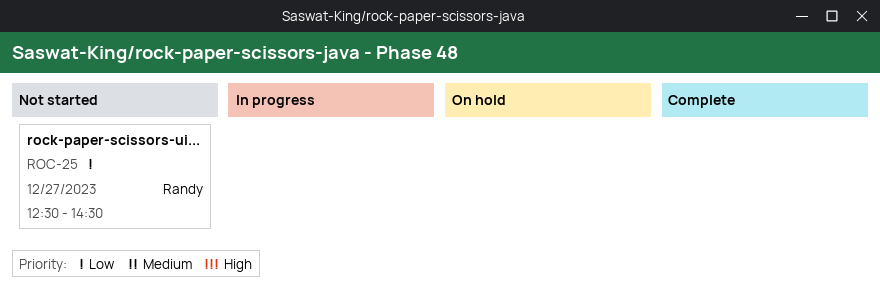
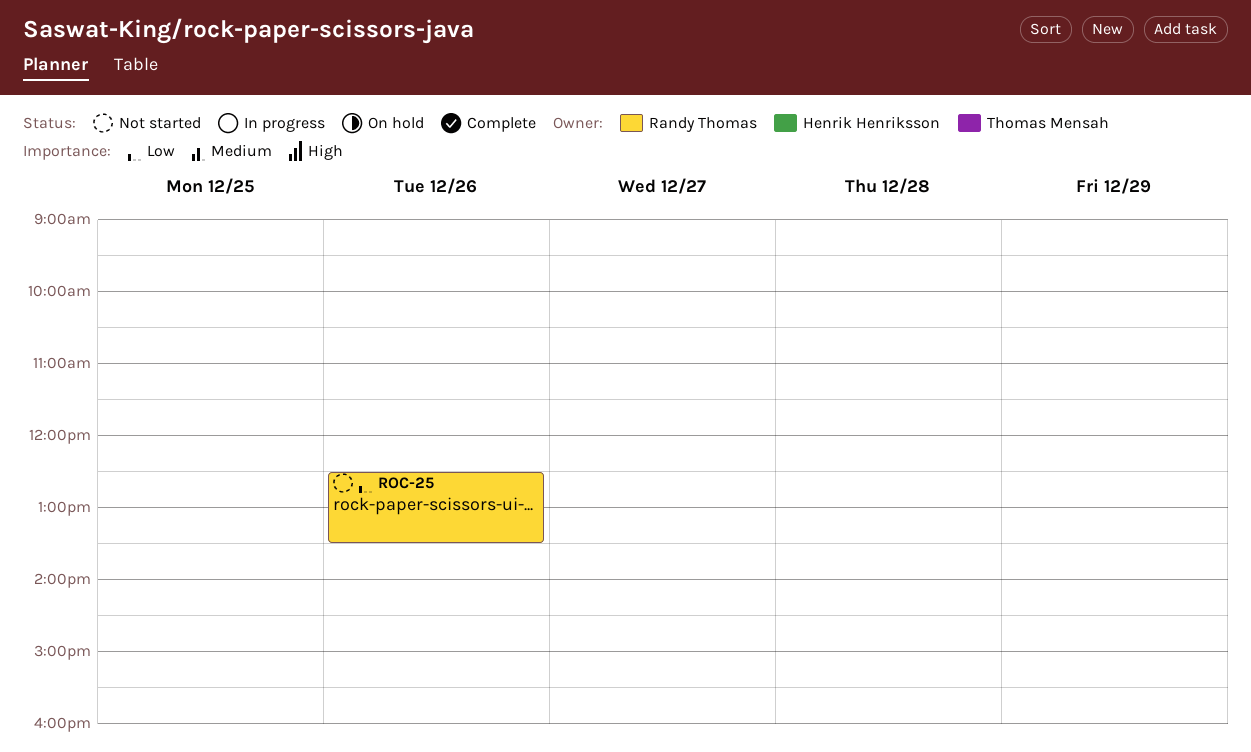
ROC-25, day: Dec 27 -> Dec 26
ROC-25, ends: 14:30 -> 13:30

